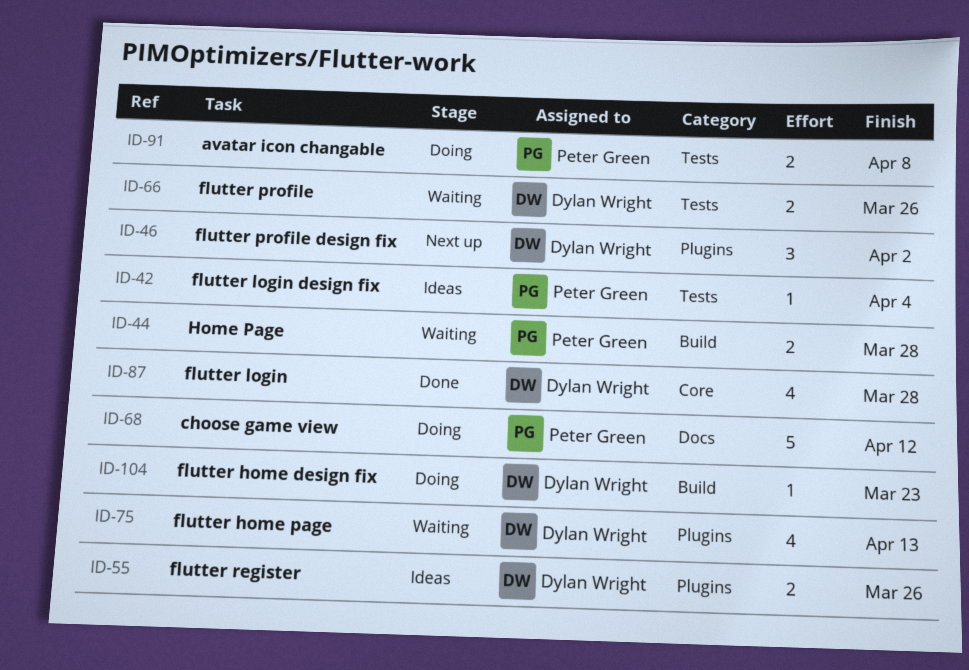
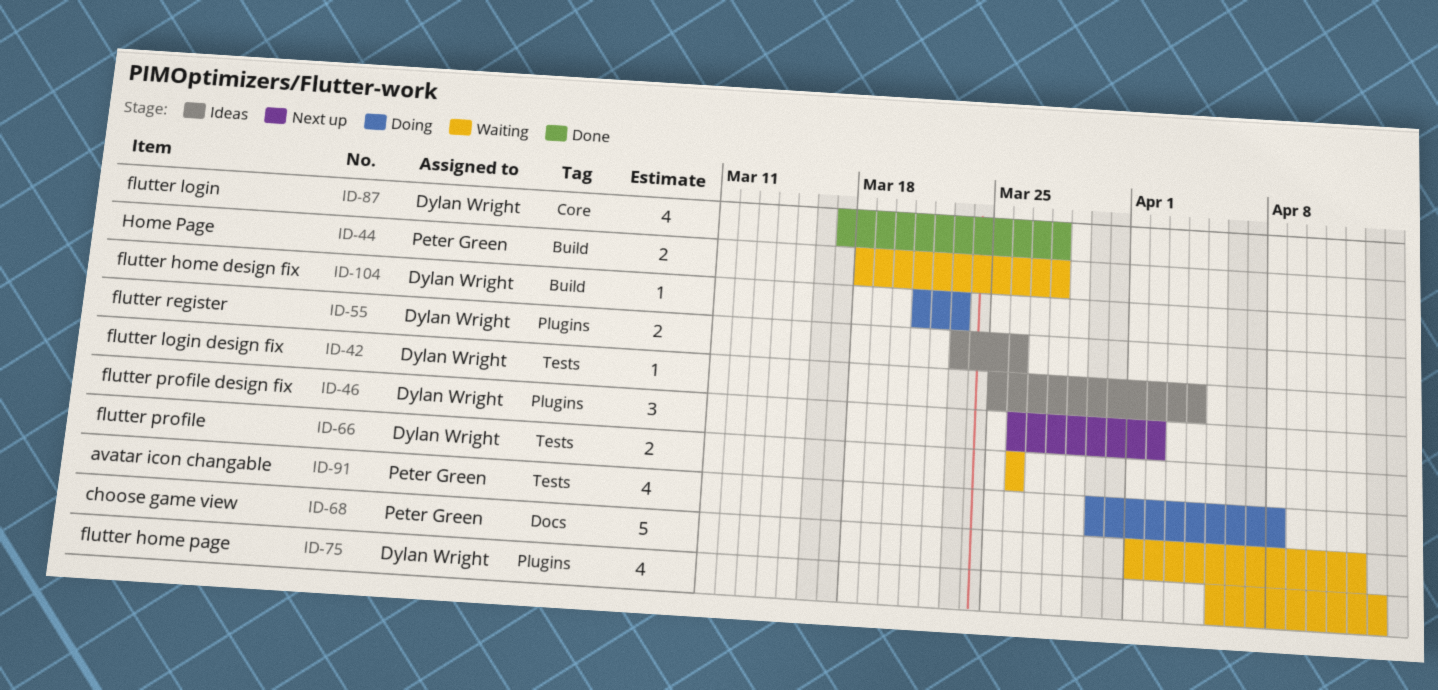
ID-42, owner: Peter Green -> Dylan Wright
ID-68, status: Doing -> Waiting
ID-91, estimate: 2 -> 4

